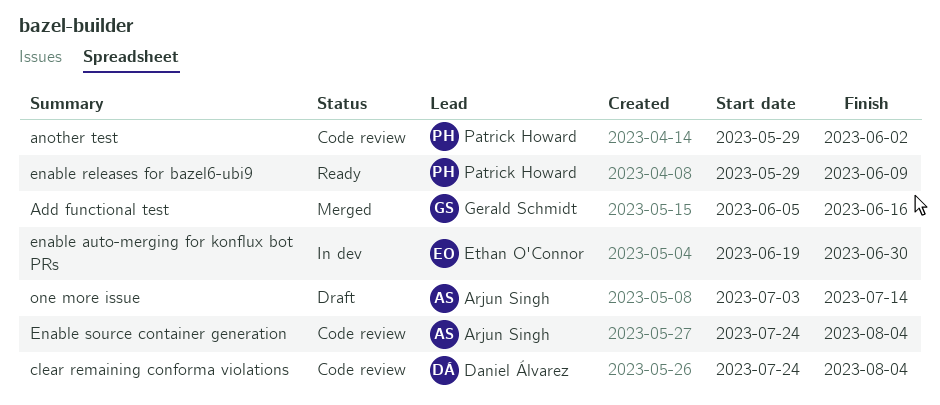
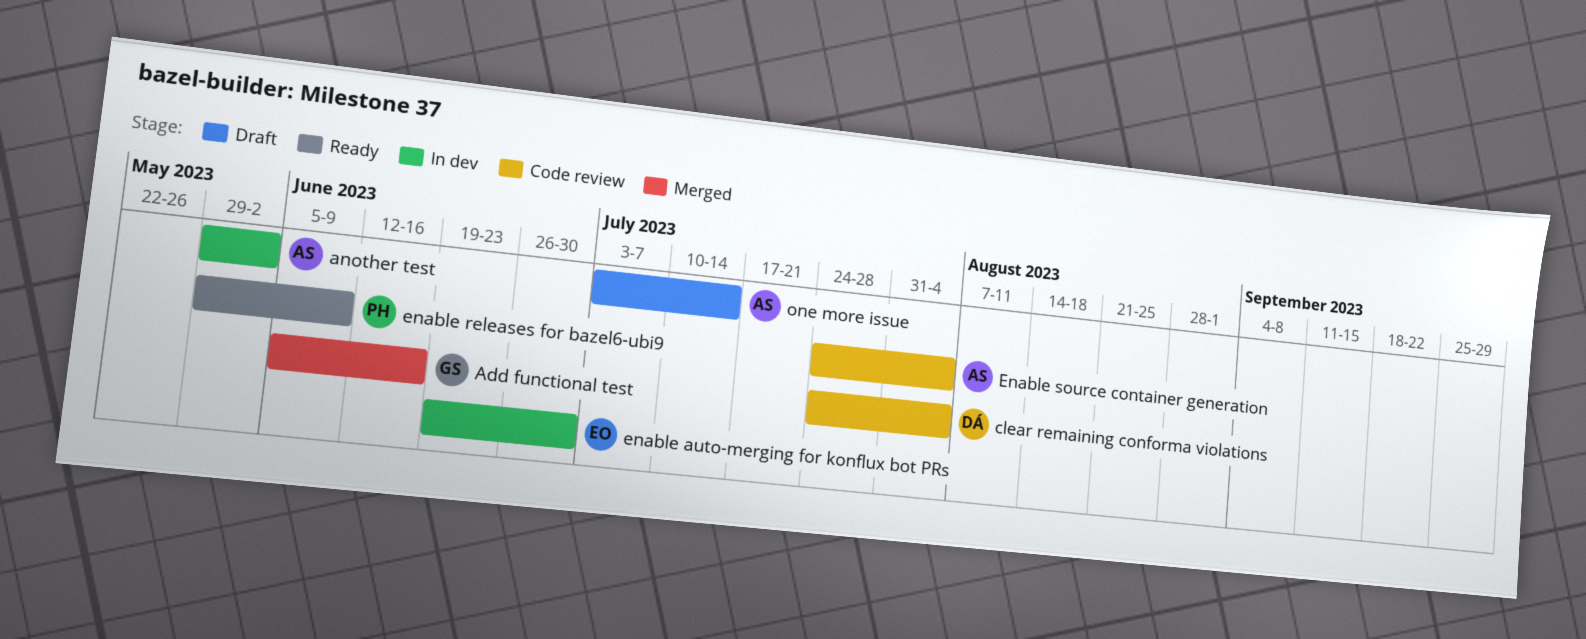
another test, status: Code review -> In dev
another test, owner: Patrick Howard -> Arjun Singh

